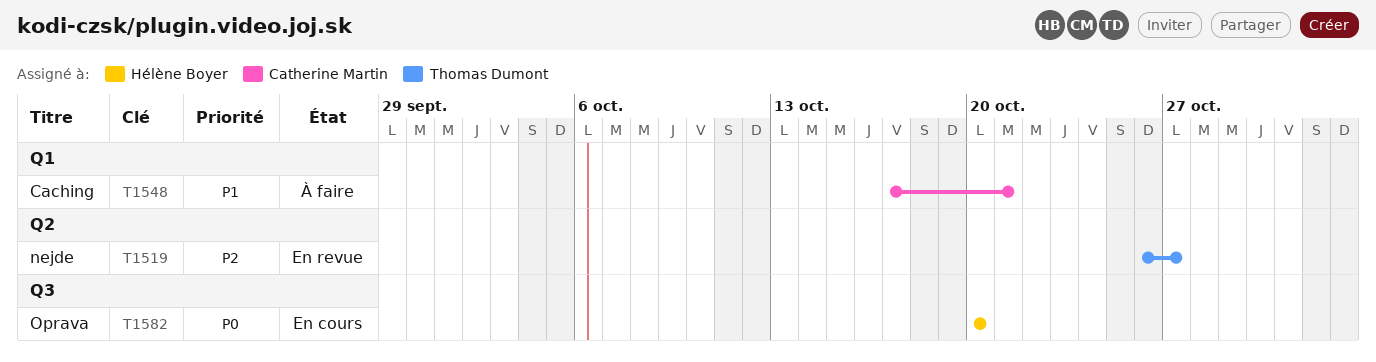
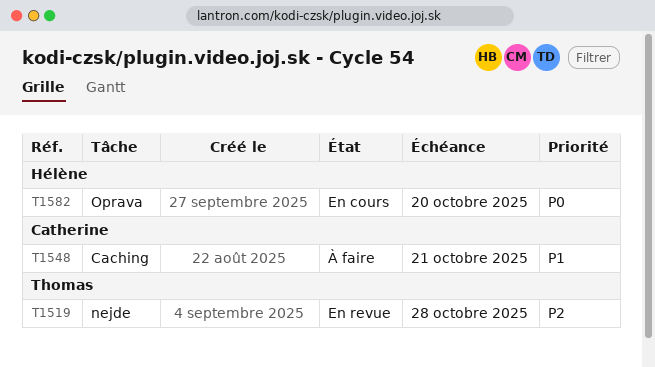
T1519, due: Oct 27 -> Oct 28

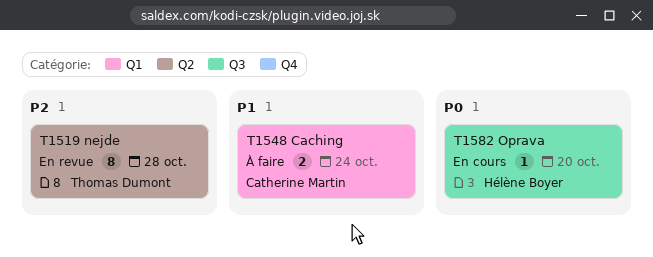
T1548, due: Oct 21 -> Oct 24

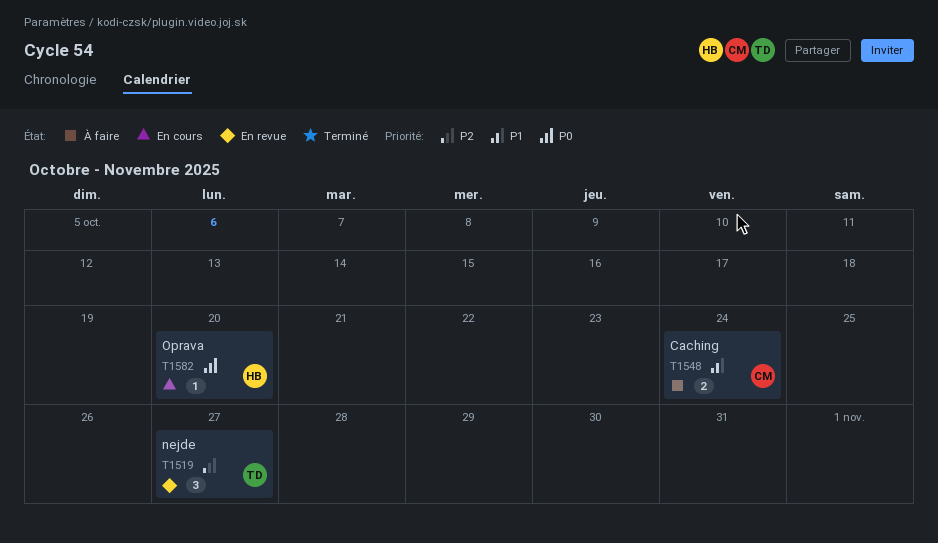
T1519, estimate: 8 -> 3
T1519, due: Oct 28 -> Oct 27

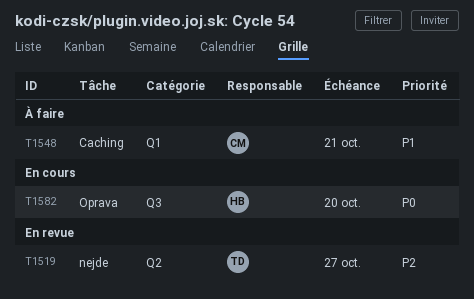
T1548, due: Oct 24 -> Oct 21

